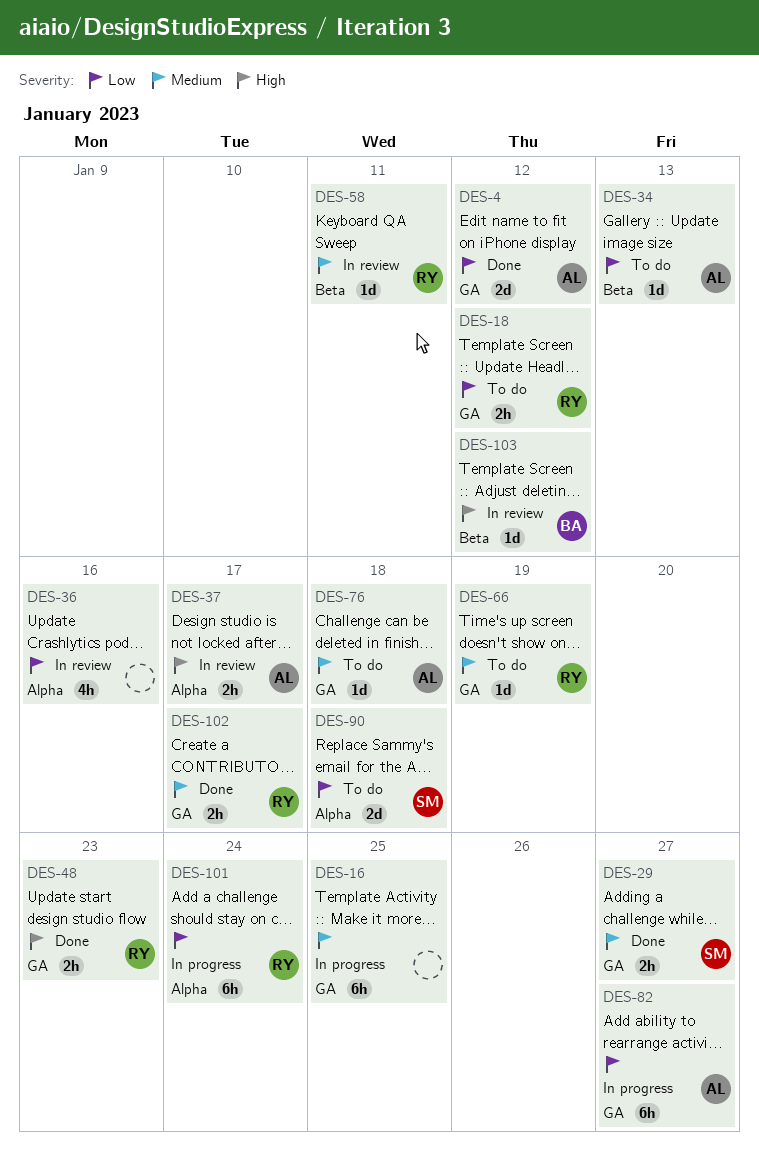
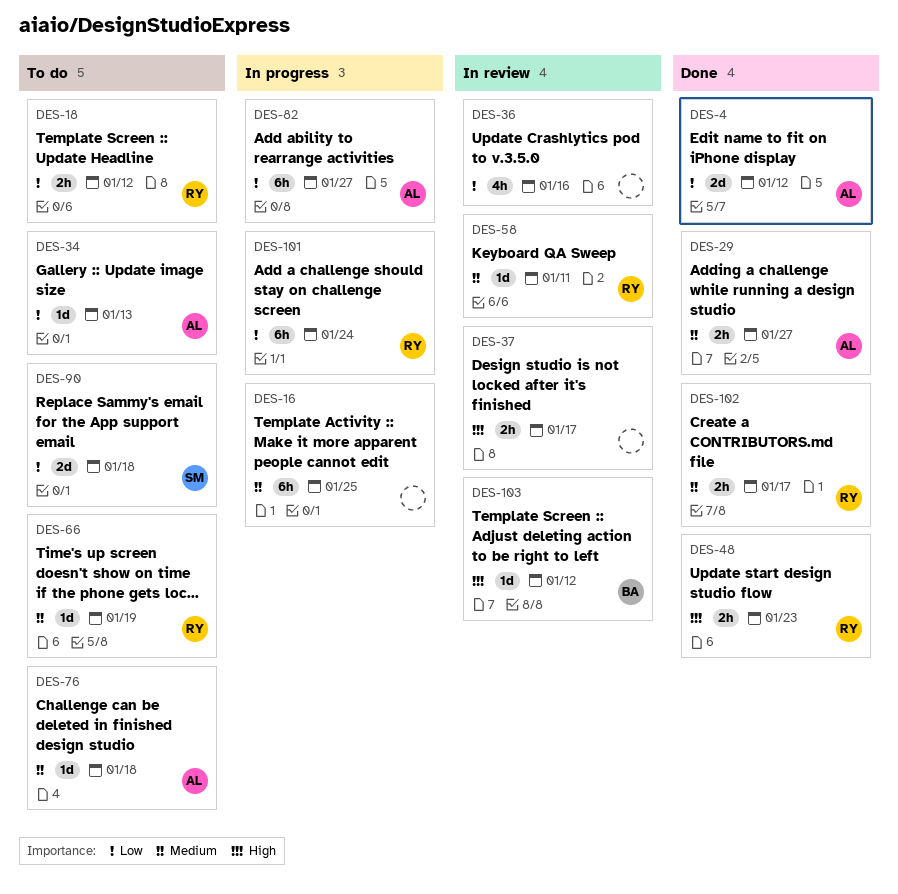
DES-29, owner: SM -> AL
DES-37, owner: AL -> none

